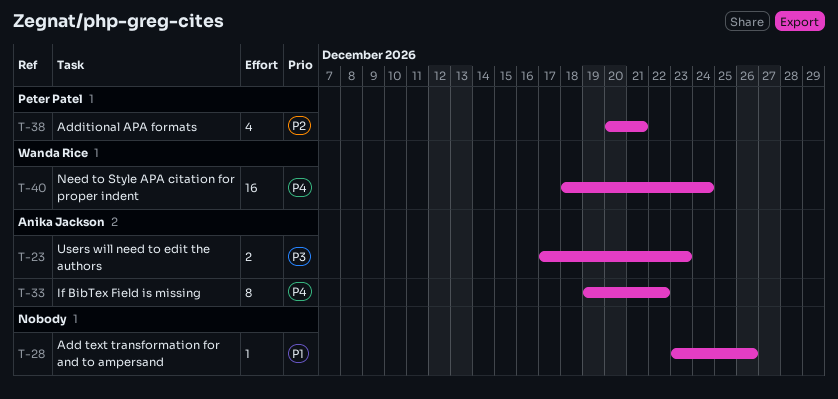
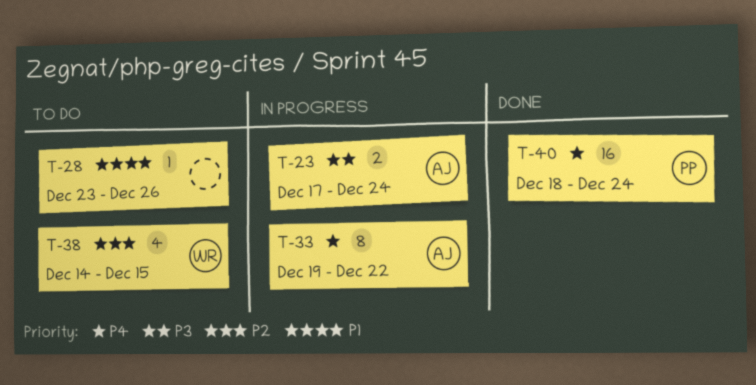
T-23, due: Dec 23 -> Dec 24
T-38, owner: Peter Patel -> Wanda Rice
T-38, start: Dec 20 -> Dec 14
T-38, due: Dec 21 -> Dec 15
T-40, owner: Wanda Rice -> Peter Patel

